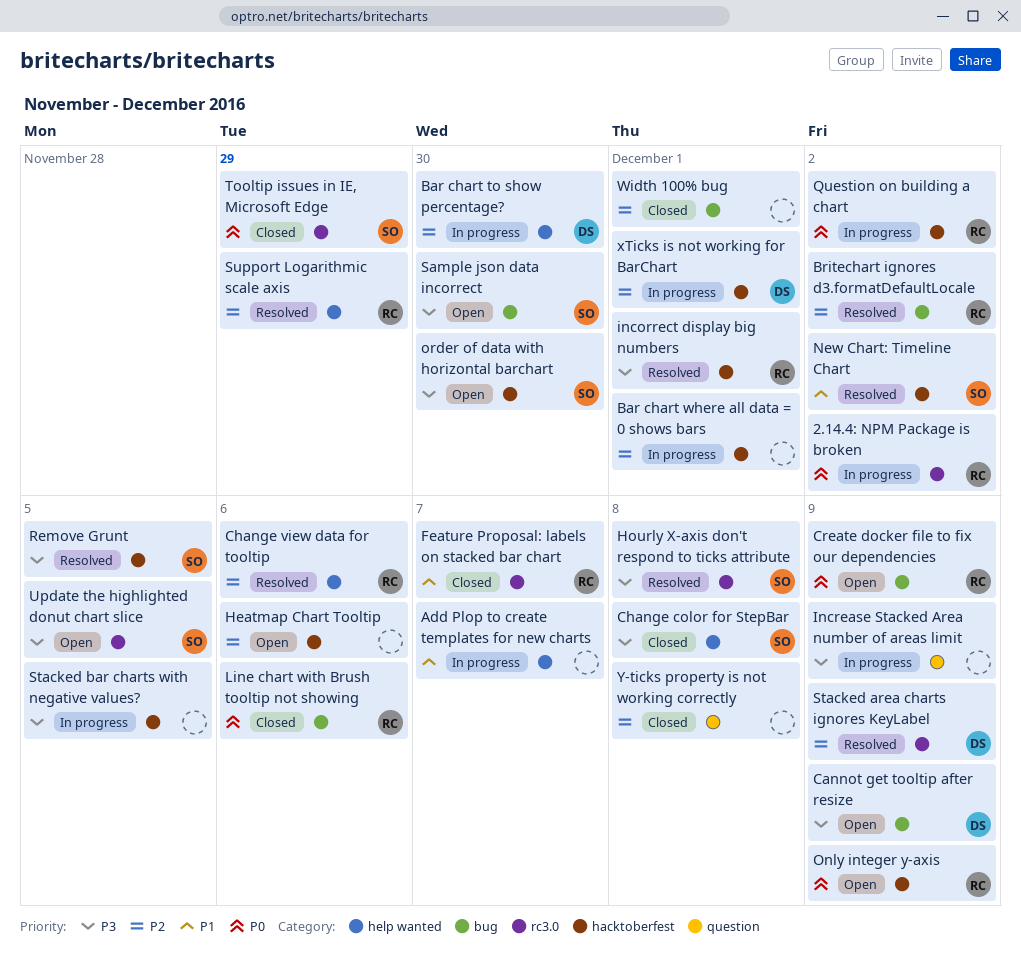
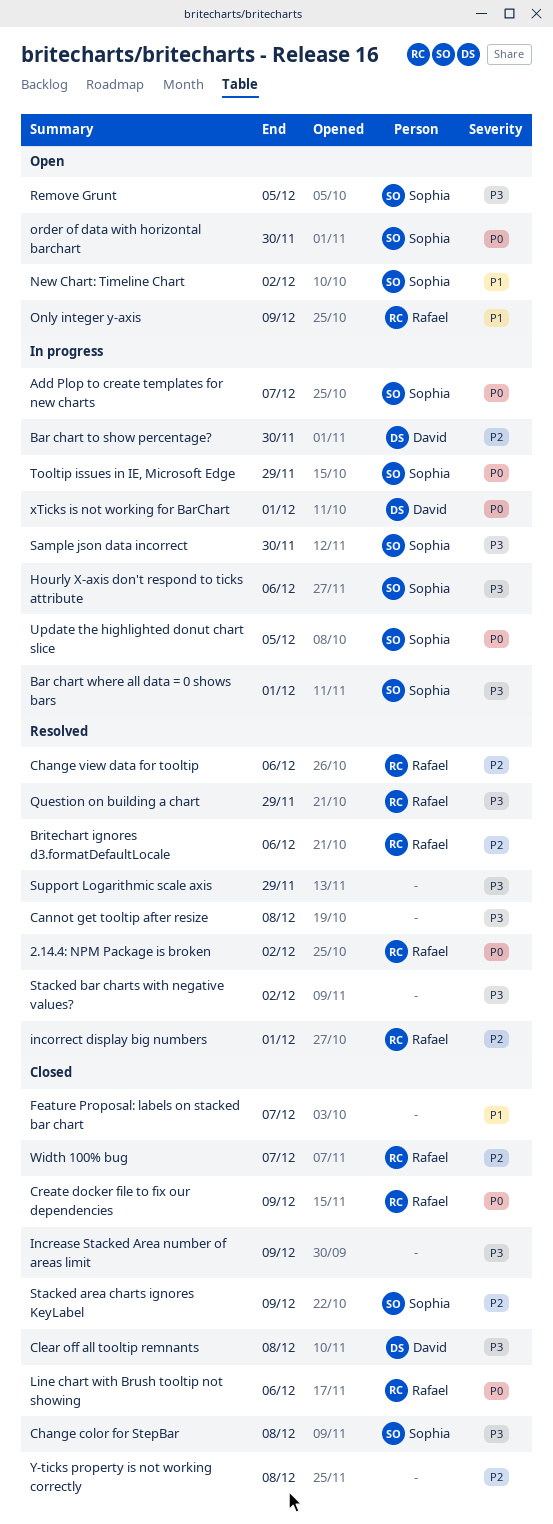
2.14.4: NPM Package is broken, status: In progress -> Resolved
Add Plop to create templates for new charts, owner: none -> Sophia
Add Plop to create templates for new charts, priority: P1 -> P0
Bar chart where all data = 0 shows bars, owner: none -> Sophia
Bar chart where all data = 0 shows bars, priority: P2 -> P3
Britechart ignores d3.formatDefaultLocale, due: Dec 2 -> Dec 6
Cannot get tooltip after resize, status: Open -> Resolved
Cannot get tooltip after resize, owner: David -> none
Cannot get tooltip after resize, due: Dec 9 -> Dec 8
Clear off all tooltip remnants: none -> present
Create docker file to fix our dependencies, status: Open -> Closed
Feature Proposal: labels on stacked bar chart, owner: Rafael -> none
Heatmap Chart Tooltip: present -> none
Hourly X-axis don't respond to ticks attribute, status: Resolved -> In progress
Hourly X-axis don't respond to ticks attribute, due: Dec 8 -> Dec 6
incorrect display big numbers, priority: P3 -> P2
Increase Stacked Area number of areas limit, status: In progress -> Closed
New Chart: Timeline Chart, status: Resolved -> Open
Only integer y-axis, priority: P0 -> P1
order of data with horizontal barchart, priority: P3 -> P0
Question on building a chart, status: In progress -> Resolved
Question on building a chart, priority: P0 -> P3
Question on building a chart, due: Dec 2 -> Nov 29
Remove Grunt, status: Resolved -> Open
Sample json data incorrect, status: Open -> In progress
Stacked area charts ignores KeyLabel, status: Resolved -> Closed
Stacked area charts ignores KeyLabel, owner: David -> Sophia
Stacked bar charts with negative values?, status: In progress -> Resolved
Stacked bar charts with negative values?, due: Dec 5 -> Dec 2
Support Logarithmic scale axis, owner: Rafael -> none
Support Logarithmic scale axis, priority: P2 -> P3
Tooltip issues in IE, Microsoft Edge, status: Closed -> In progress
Update the highlighted donut chart slice, status: Open -> In progress
Update the highlighted donut chart slice, priority: P3 -> P0
Width 100% bug, owner: none -> Rafael
Width 100% bug, due: Dec 1 -> Dec 7
xTicks is not working for BarChart, priority: P2 -> P0

